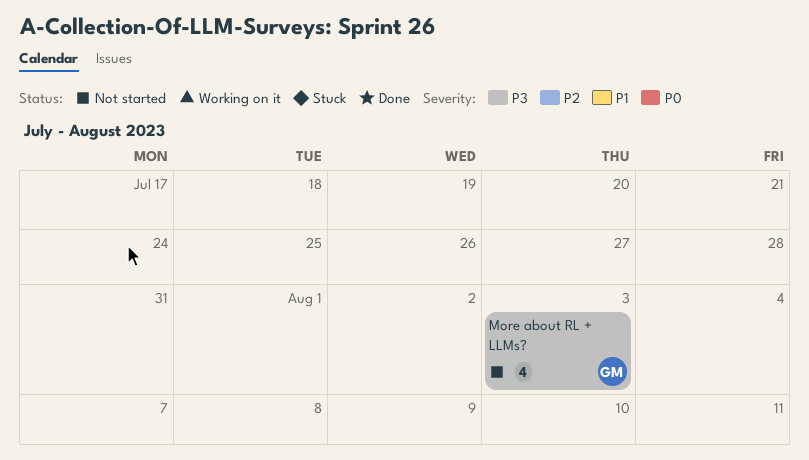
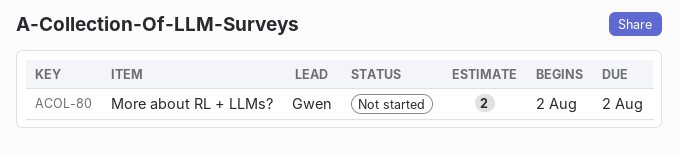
More about RL + LLMs?, estimate: 4 -> 2
More about RL + LLMs?, due: Aug 3 -> Aug 2

